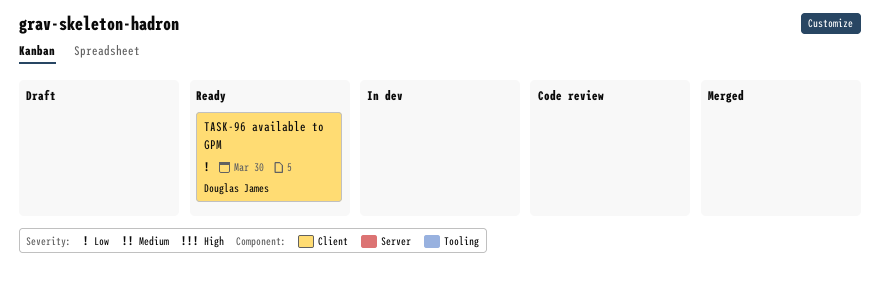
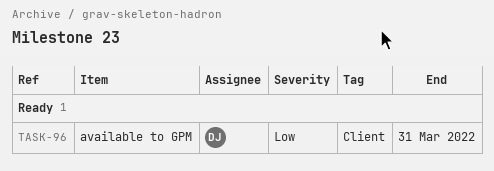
TASK-96, due: Mar 30 -> Mar 31

